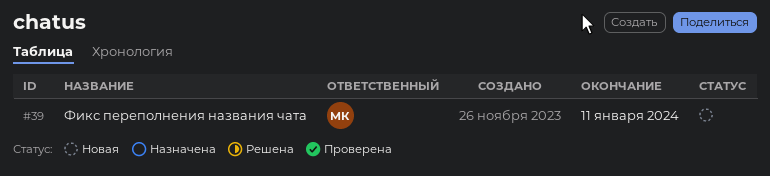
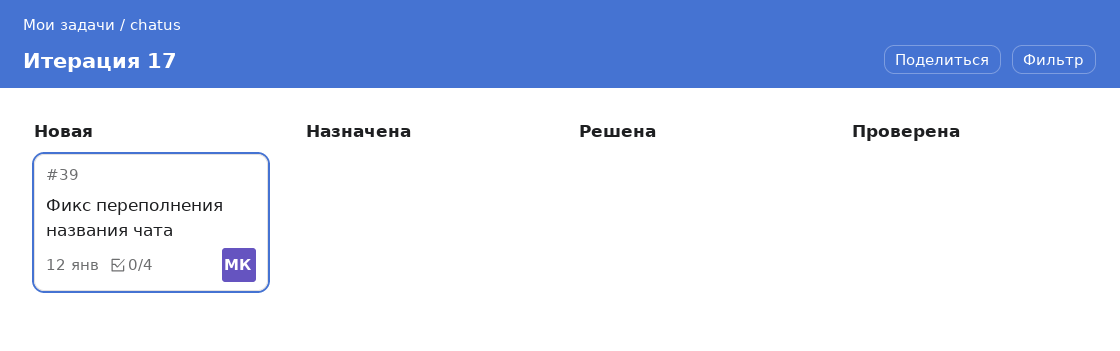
#39, due: Jan 11 -> Jan 12

